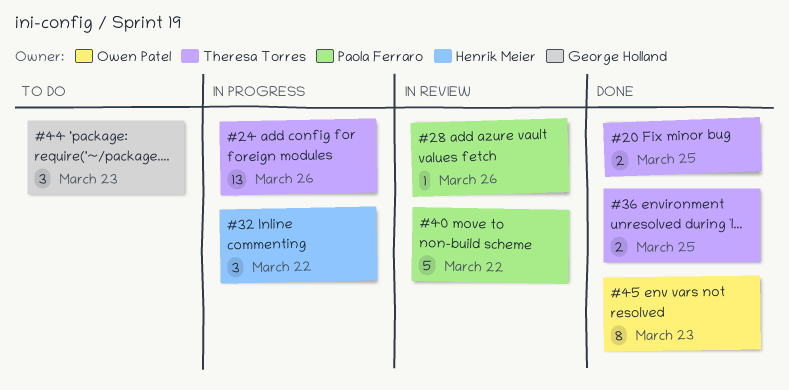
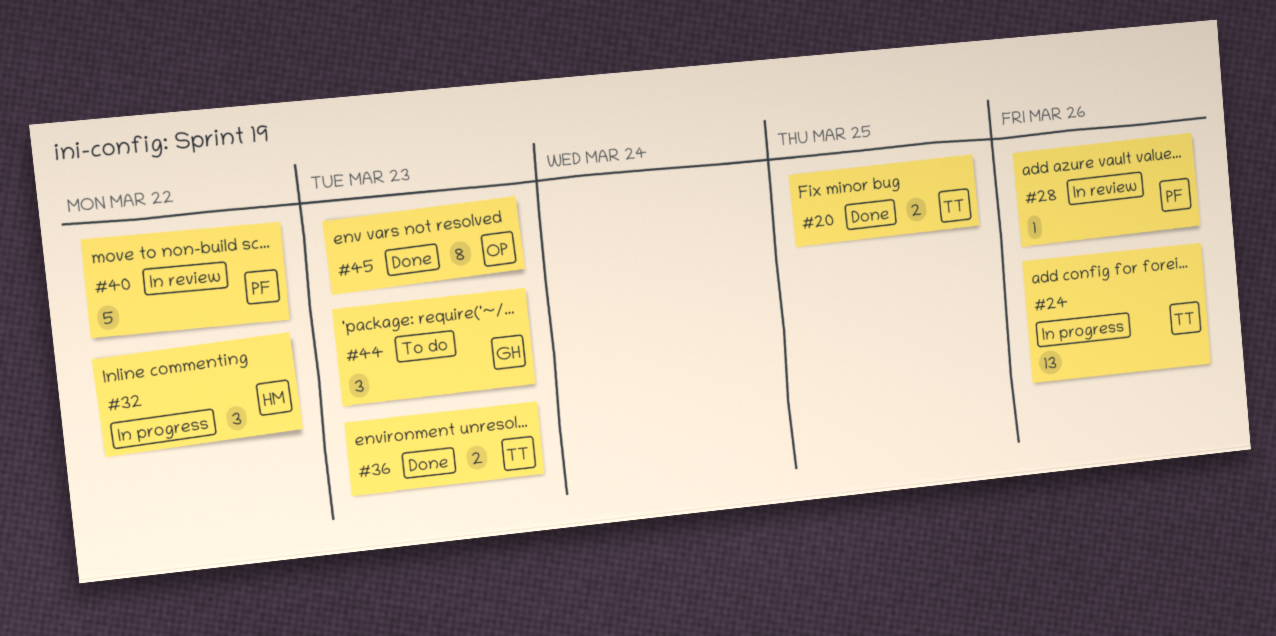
#36, due: Mar 25 -> Mar 23

